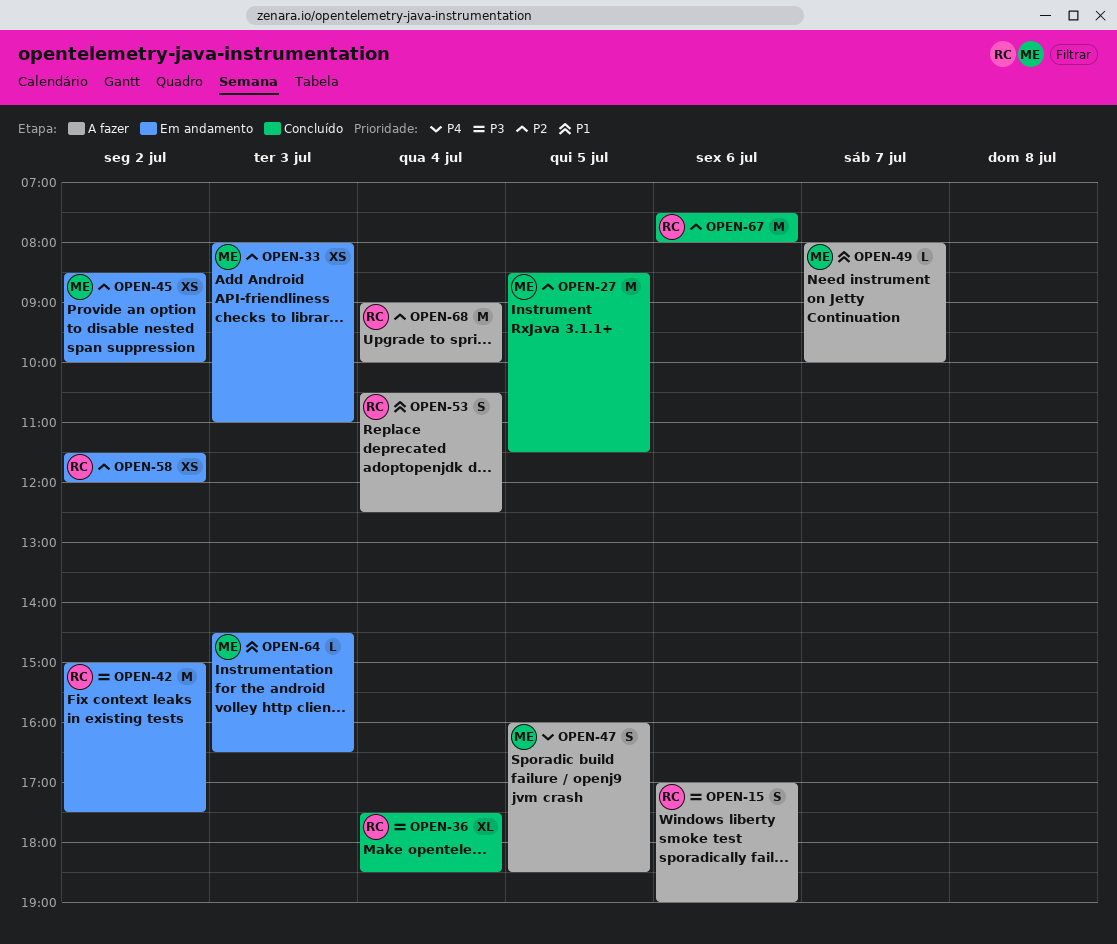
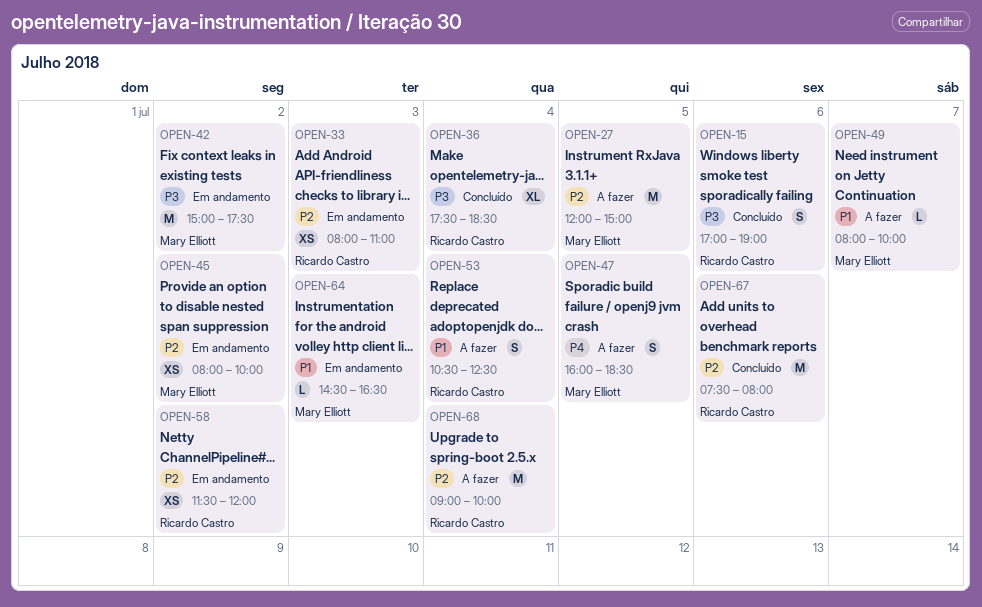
OPEN-15, status: A fazer -> Concluído
OPEN-27, status: Concluído -> A fazer
OPEN-27, begins: 08:30 -> 12:00
OPEN-27, ends: 11:30 -> 15:00
OPEN-33, owner: Mary Elliott -> Ricardo Castro
OPEN-42, owner: Ricardo Castro -> Mary Elliott
OPEN-45, begins: 08:30 -> 08:00

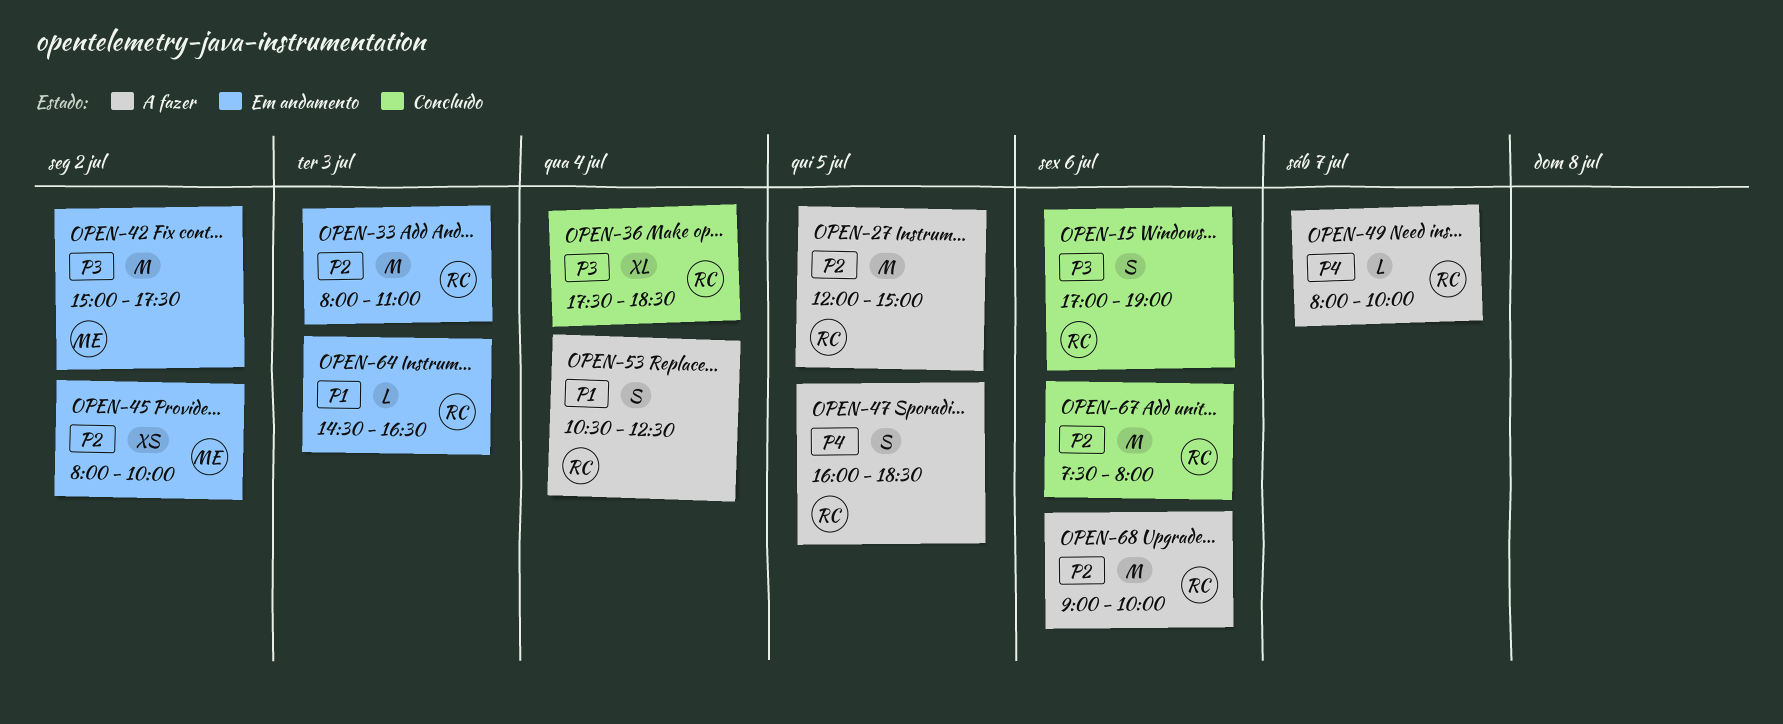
OPEN-27, owner: Mary Elliott -> Ricardo Castro
OPEN-33, estimate: XS -> M
OPEN-47, owner: Mary Elliott -> Ricardo Castro
OPEN-49, owner: Mary Elliott -> Ricardo Castro
OPEN-49, priority: P1 -> P4
OPEN-58: present -> none
OPEN-64, owner: Mary Elliott -> Ricardo Castro
OPEN-68, day: Jul 4 -> Jul 6

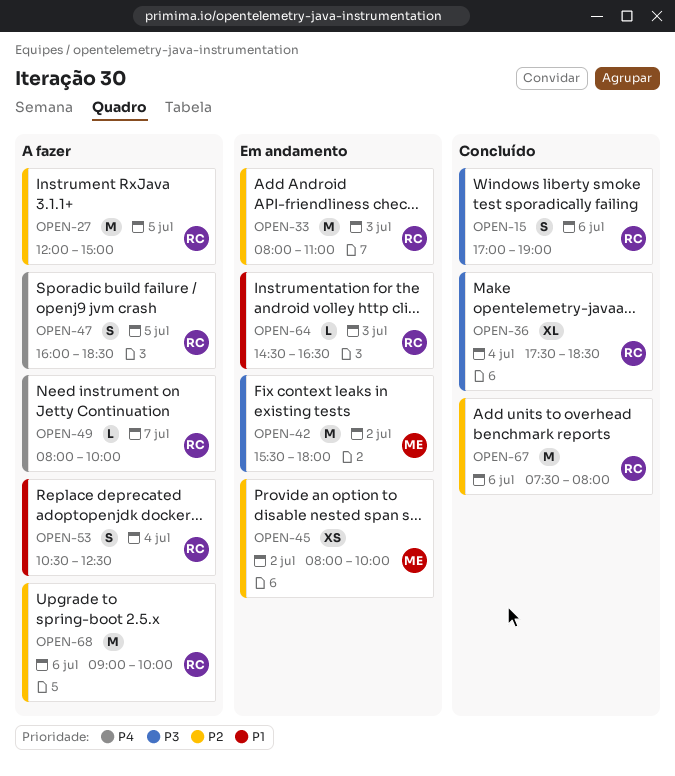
OPEN-42, begins: 15:00 -> 15:30
OPEN-42, ends: 17:30 -> 18:00

